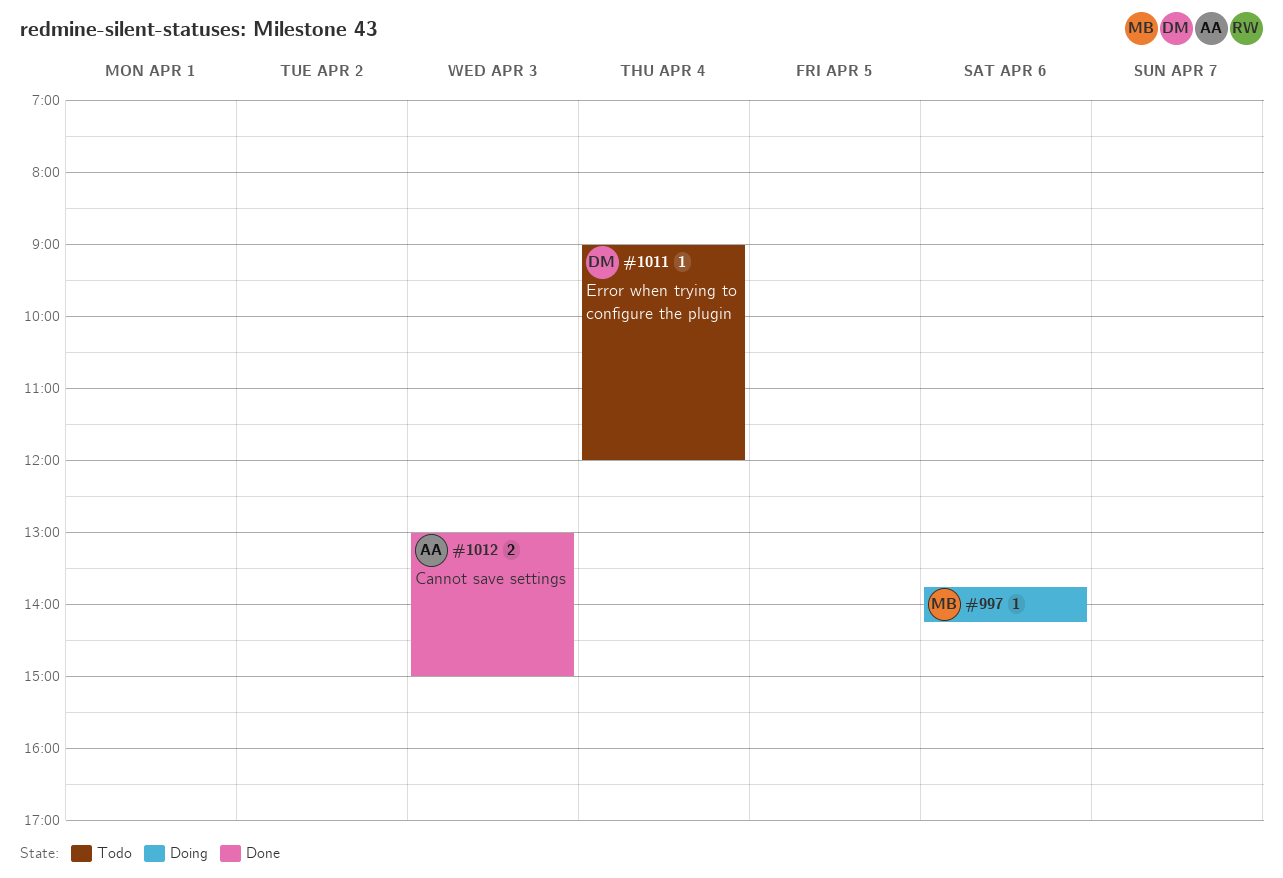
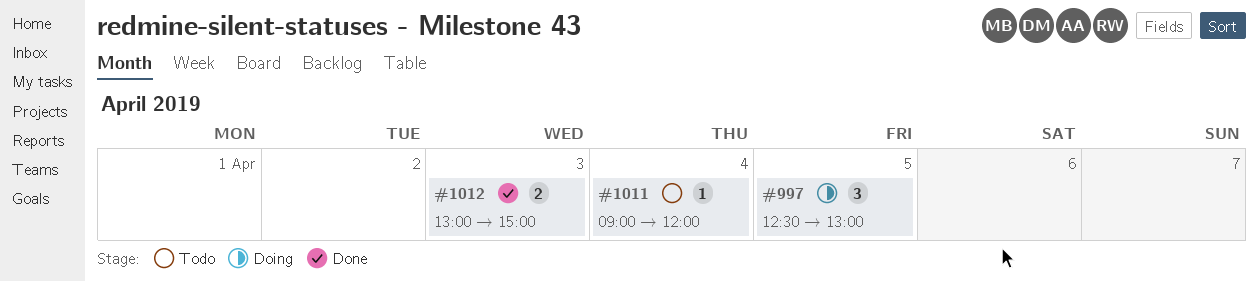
#997, estimate: 1 -> 3
#997, day: Apr 6 -> Apr 5
#997, begins: 13:45 -> 12:30
#997, ends: 14:15 -> 13:00

